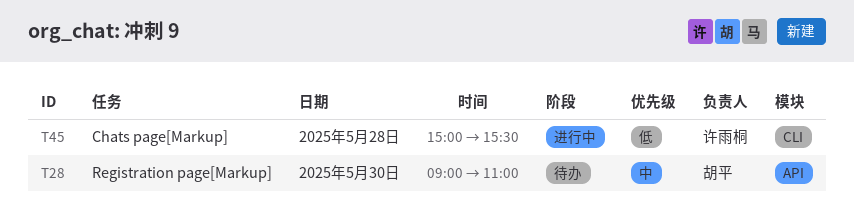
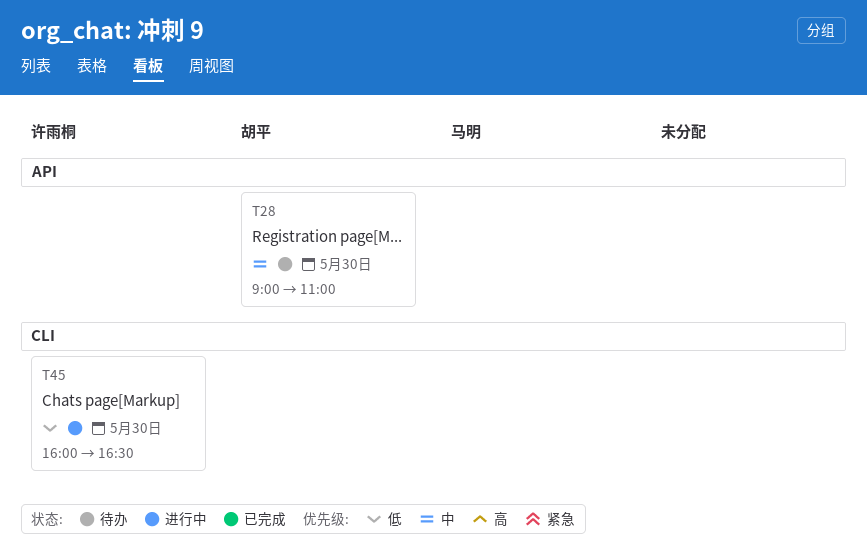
T45, day: May 28 -> May 30
T45, begins: 15:00 -> 16:00
T45, ends: 15:30 -> 16:30

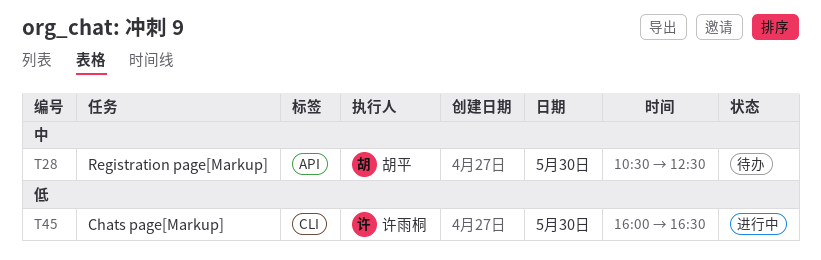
T28, begins: 09:00 -> 10:30
T28, ends: 11:00 -> 12:30

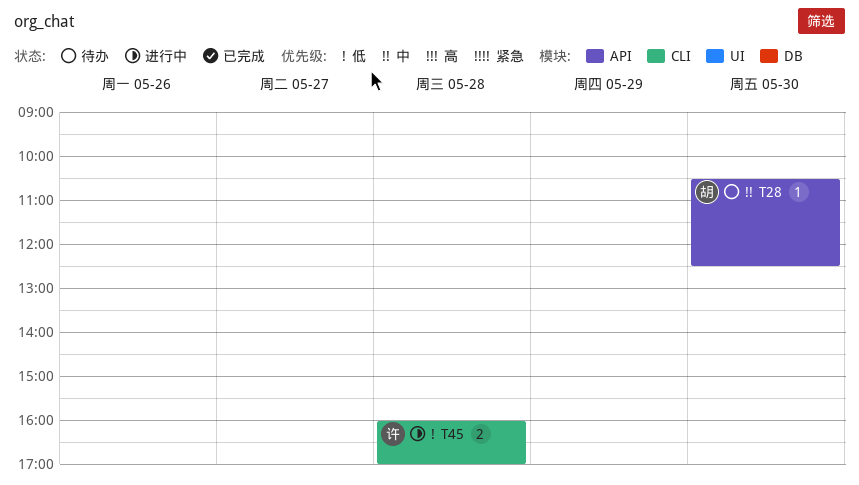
T45, day: May 30 -> May 28
T45, ends: 16:30 -> 17:00

